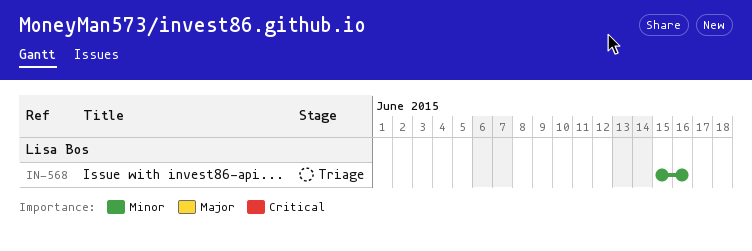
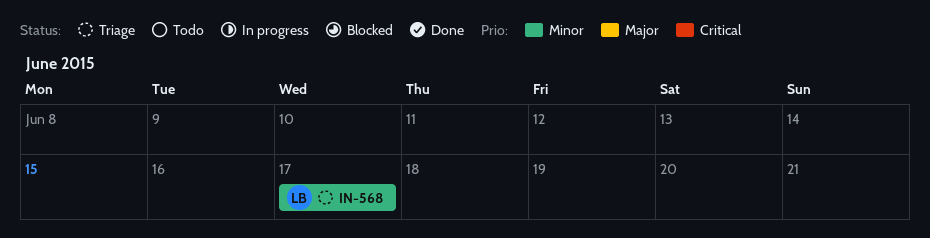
IN-568, start: Jun 15 -> Jun 17
IN-568, due: Jun 16 -> Jun 17

